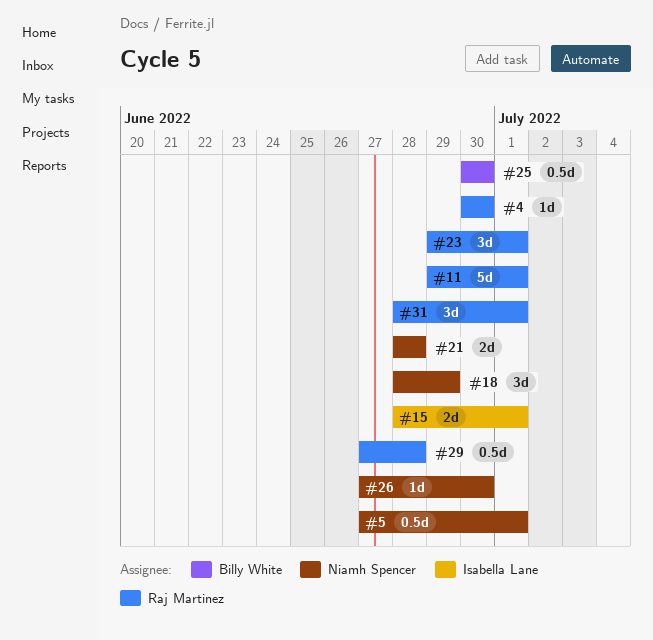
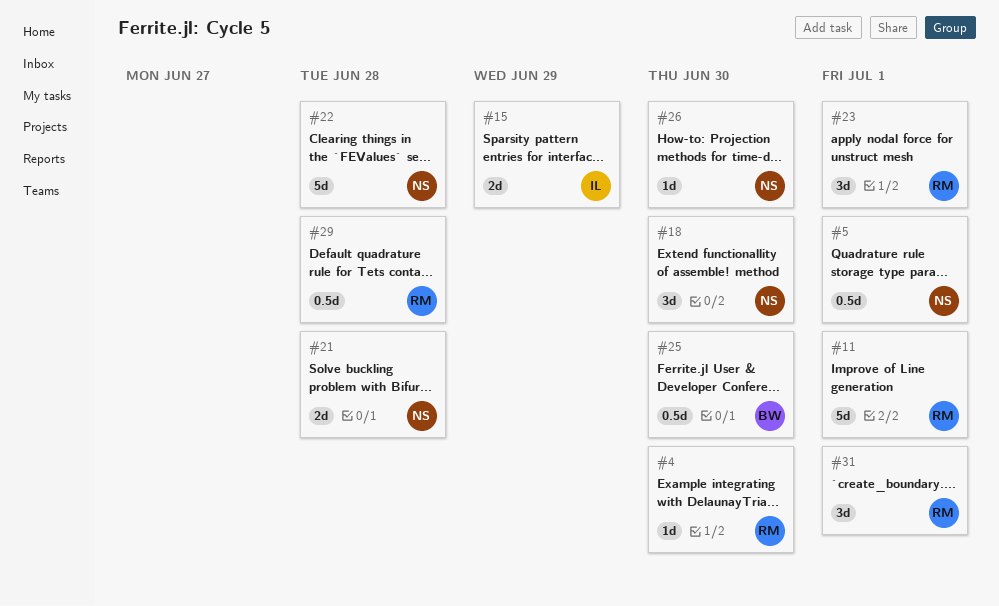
#15, due: Jul 1 -> Jun 29
#18, due: Jun 29 -> Jun 30
#22: none -> present

